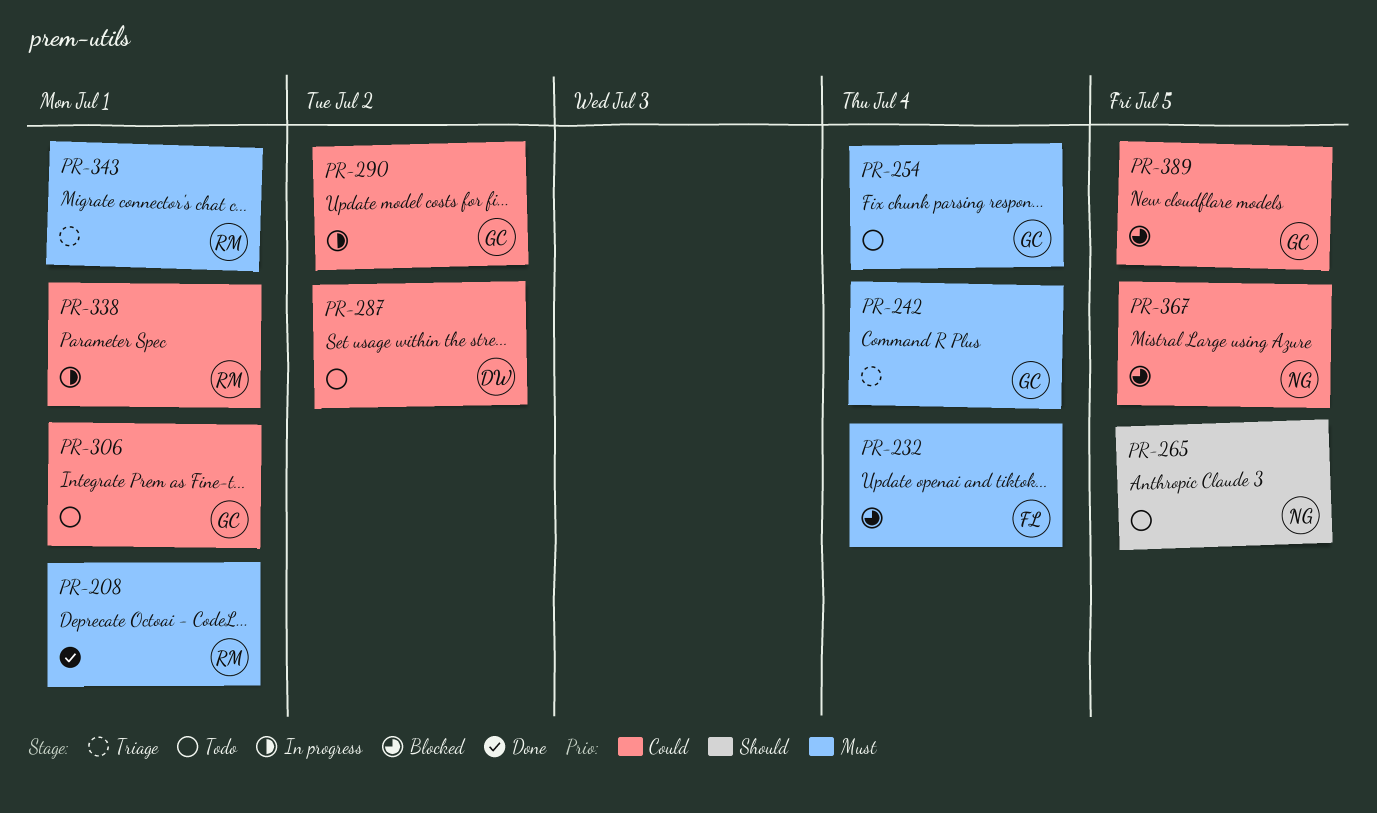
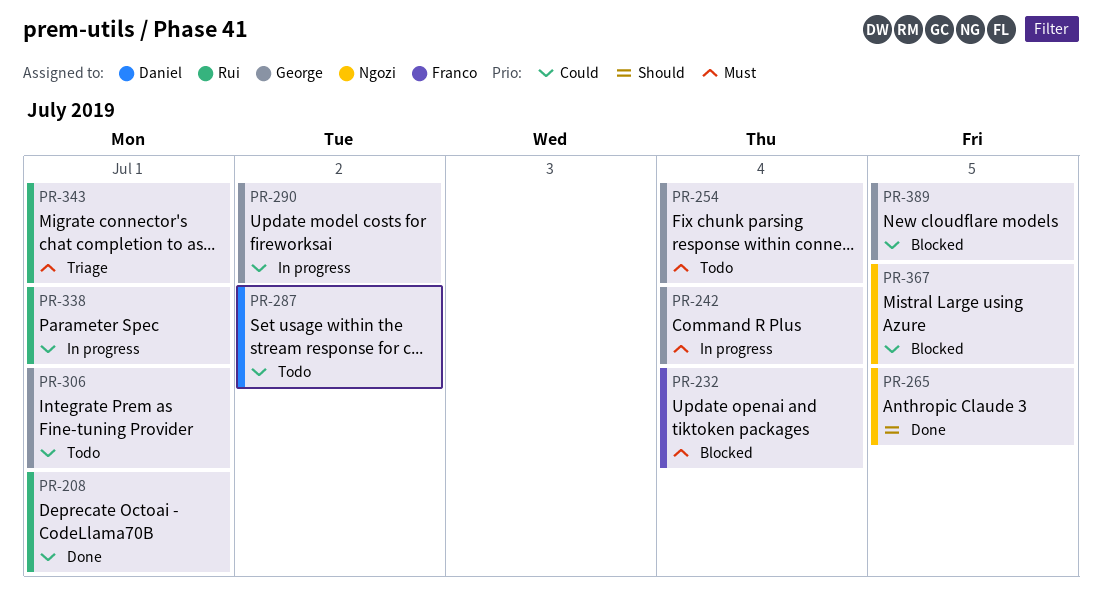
PR-208, priority: Must -> Could
PR-242, status: Triage -> In progress
PR-265, status: Todo -> Done

